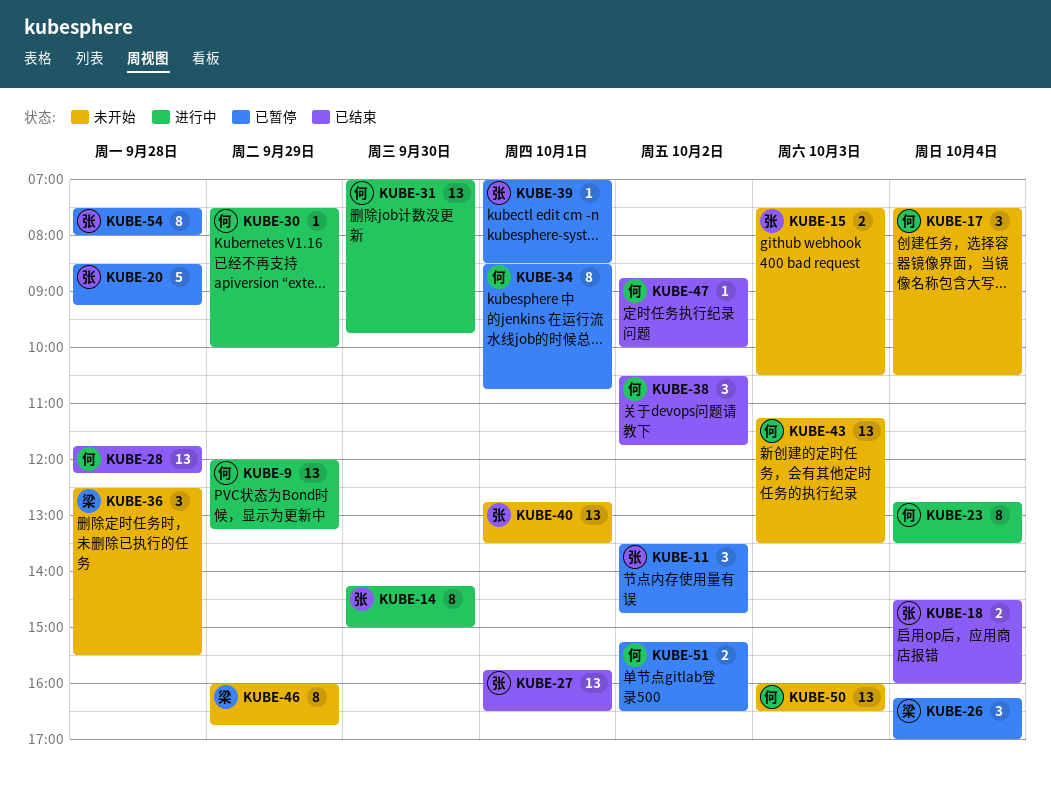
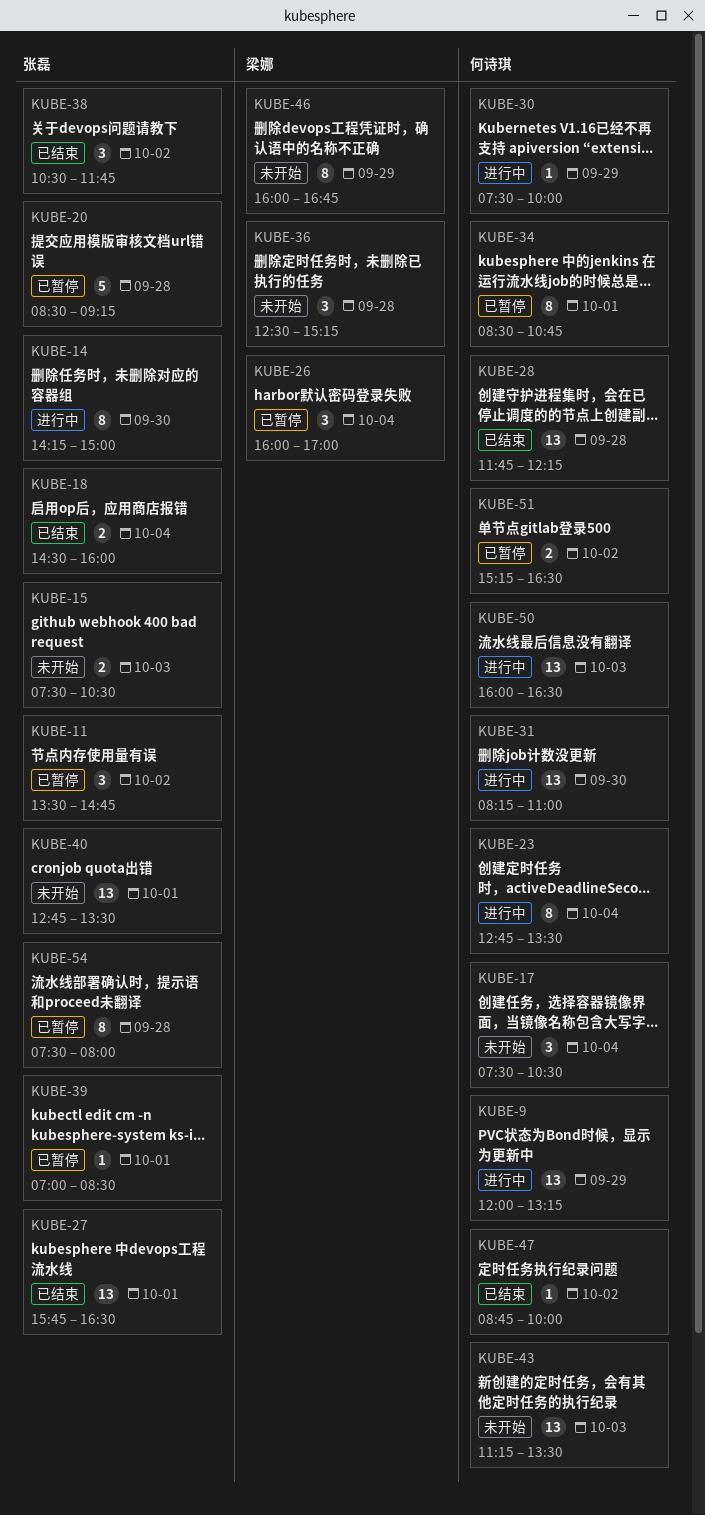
KUBE-26, begins: 16:15 -> 16:00
KUBE-31, begins: 07:00 -> 08:15
KUBE-31, ends: 09:45 -> 11:00
KUBE-36, ends: 15:30 -> 15:15
KUBE-38, owner: 何诗琪 -> 张磊
KUBE-50, status: 未开始 -> 进行中

